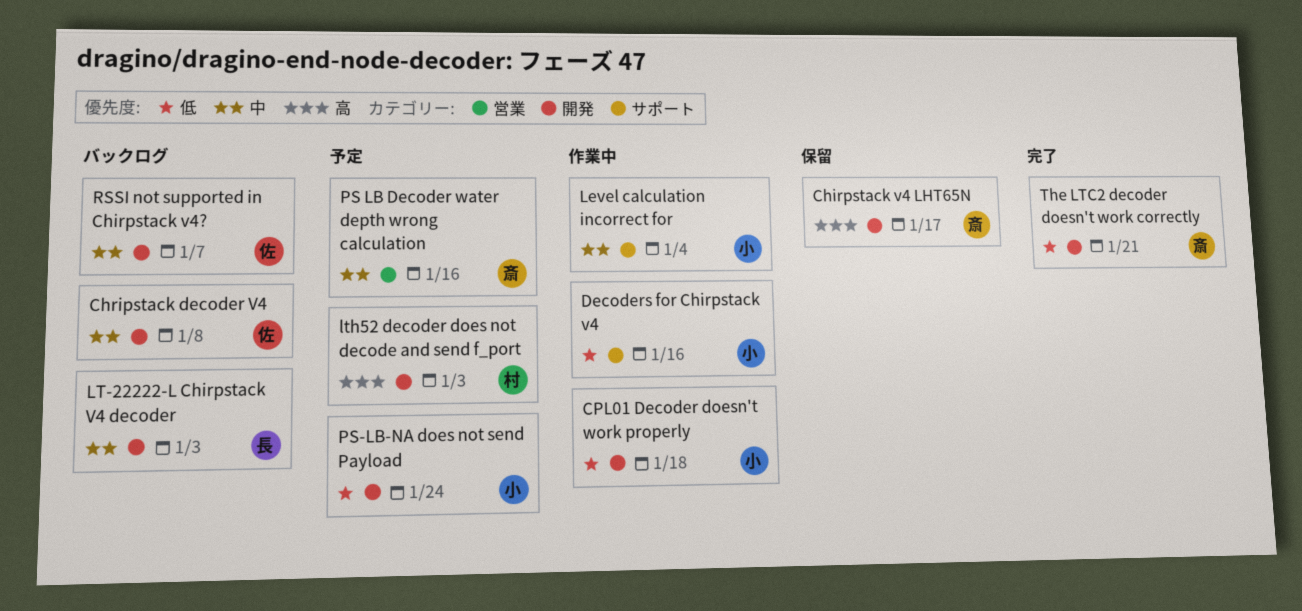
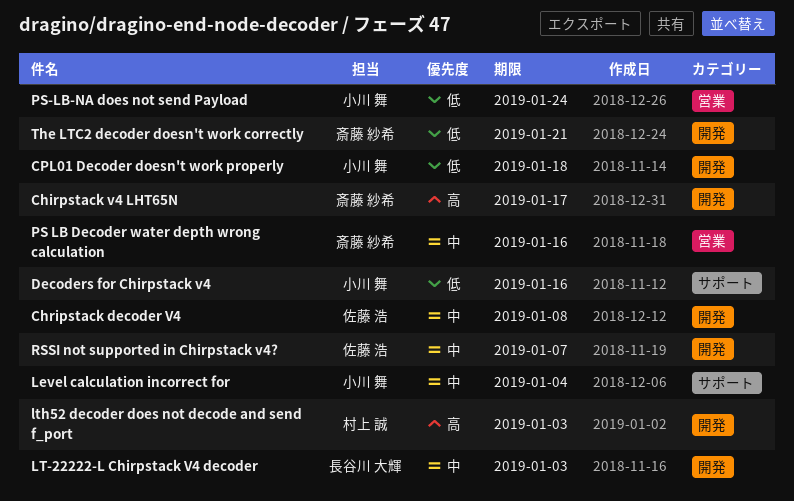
PS-LB-NA does not send Payload, label: 開発 -> 営業

